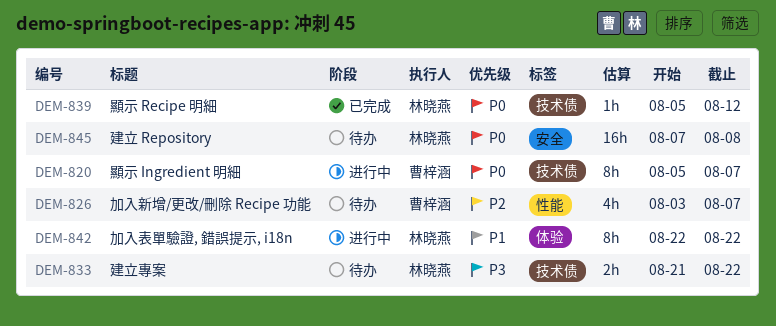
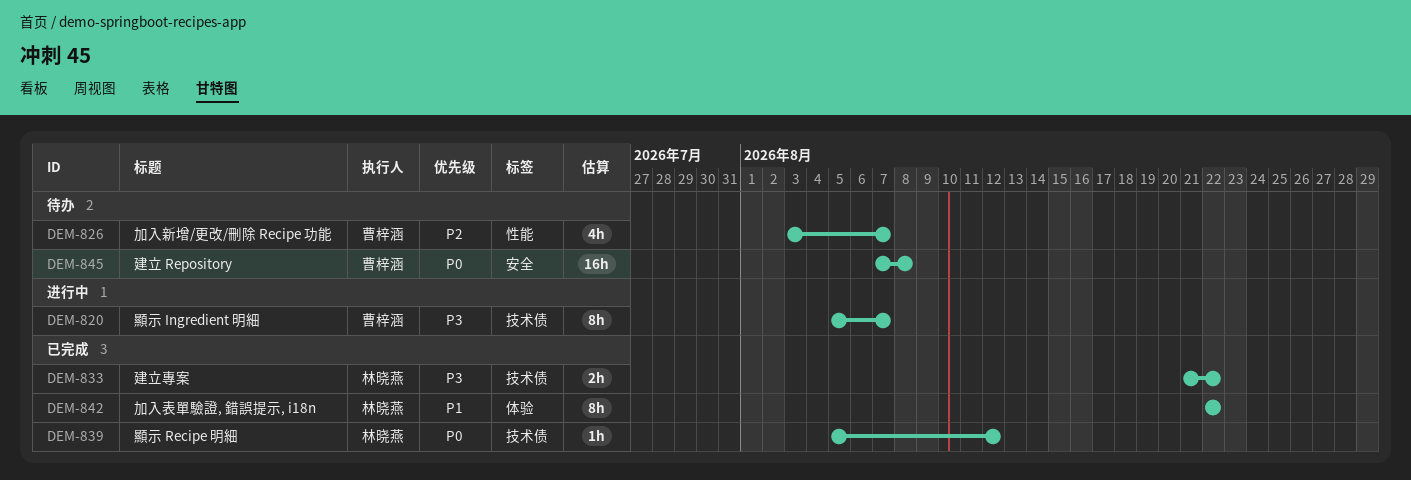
DEM-820, priority: P0 -> P3
DEM-833, status: 待办 -> 已完成
DEM-842, status: 进行中 -> 已完成
DEM-845, owner: 林晓燕 -> 曹梓涵

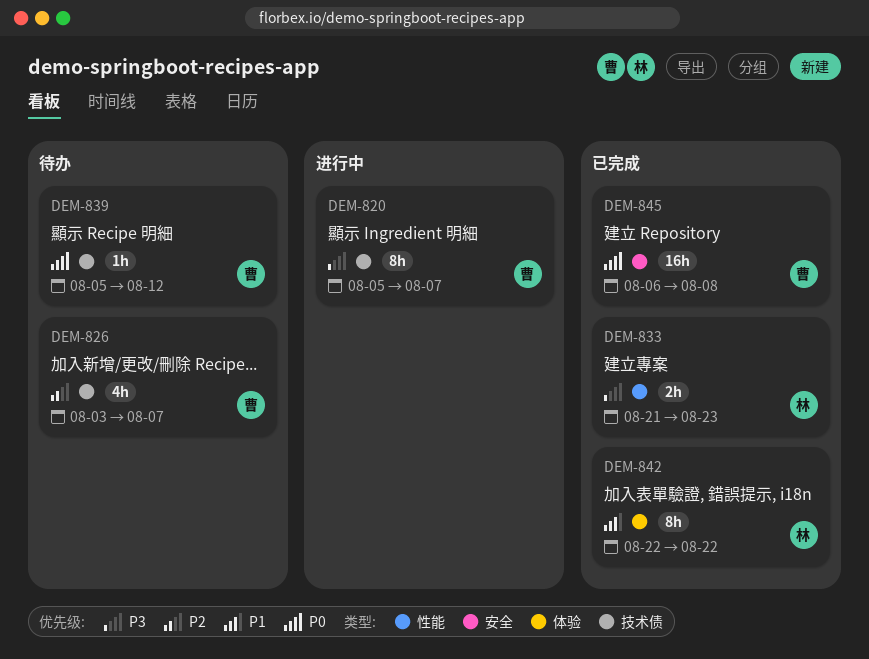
DEM-826, label: 性能 -> 技术债
DEM-833, label: 技术债 -> 性能
DEM-833, due: Aug 22 -> Aug 23
DEM-839, status: 已完成 -> 待办
DEM-839, owner: 林晓燕 -> 曹梓涵
DEM-845, status: 待办 -> 已完成
DEM-845, start: Aug 7 -> Aug 6

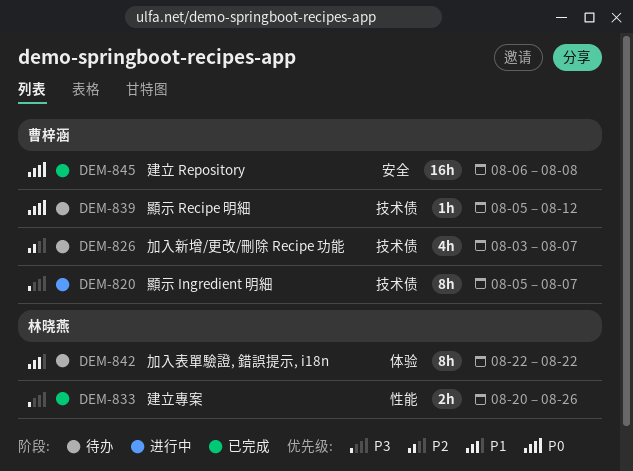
DEM-833, start: Aug 21 -> Aug 20
DEM-833, due: Aug 23 -> Aug 26
DEM-842, status: 已完成 -> 待办

